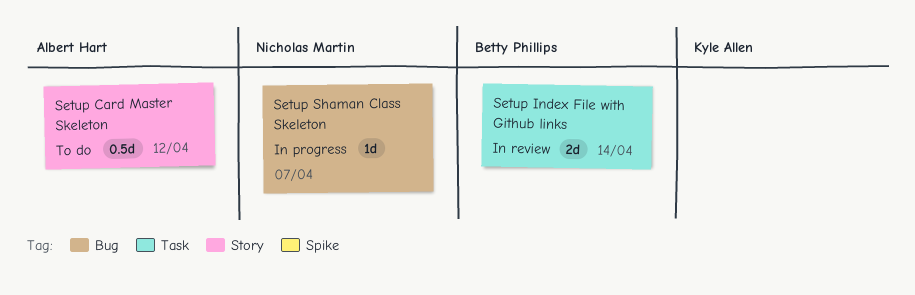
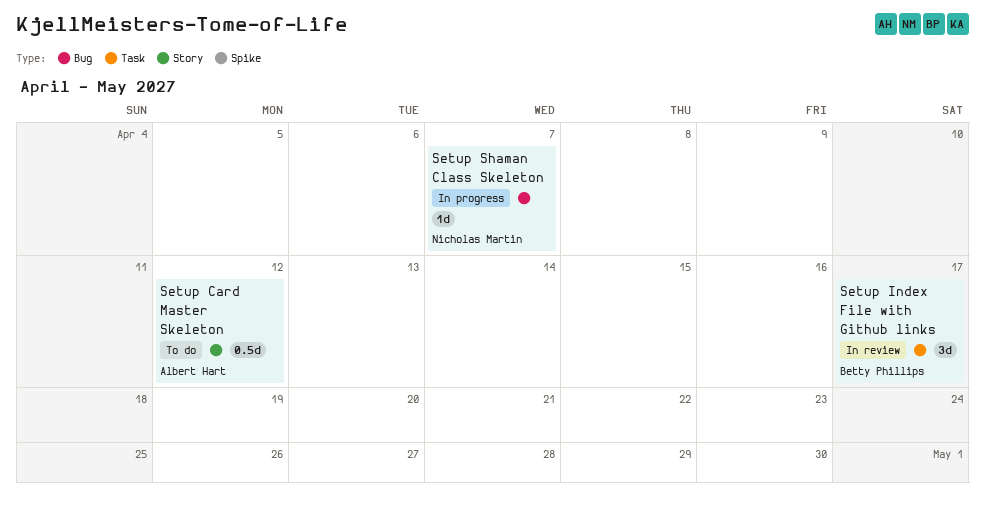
Setup Index File with Github links, estimate: 2d -> 3d
Setup Index File with Github links, due: Apr 14 -> Apr 17

